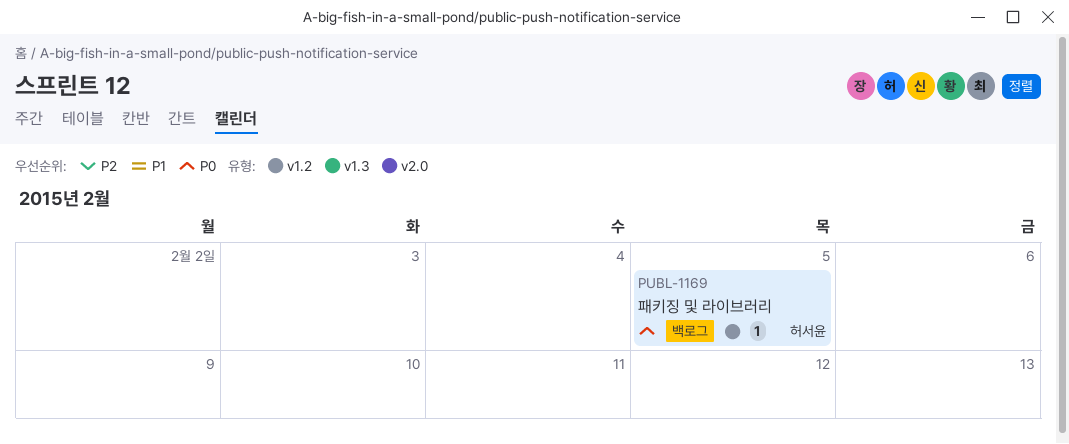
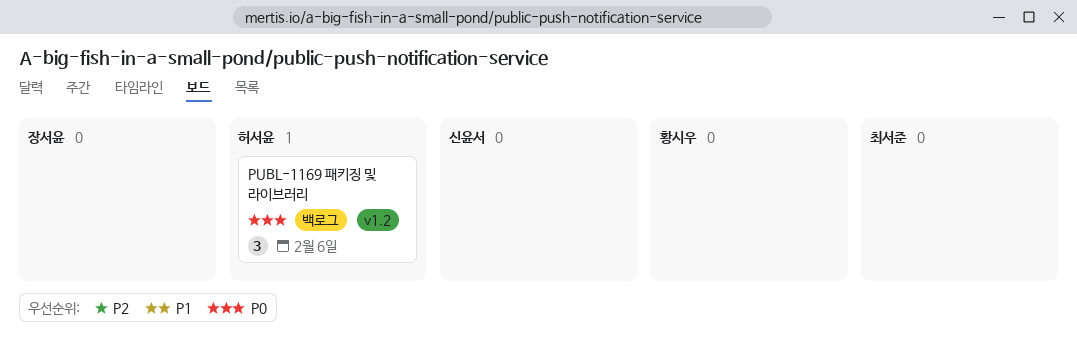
PUBL-1169, estimate: 1 -> 3
PUBL-1169, due: Feb 5 -> Feb 6

